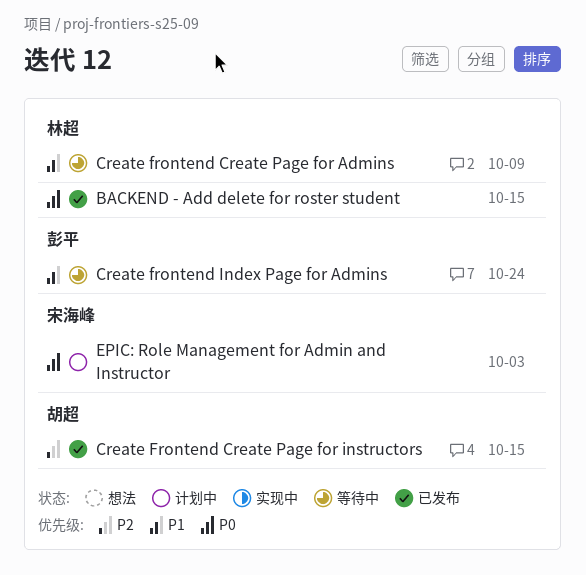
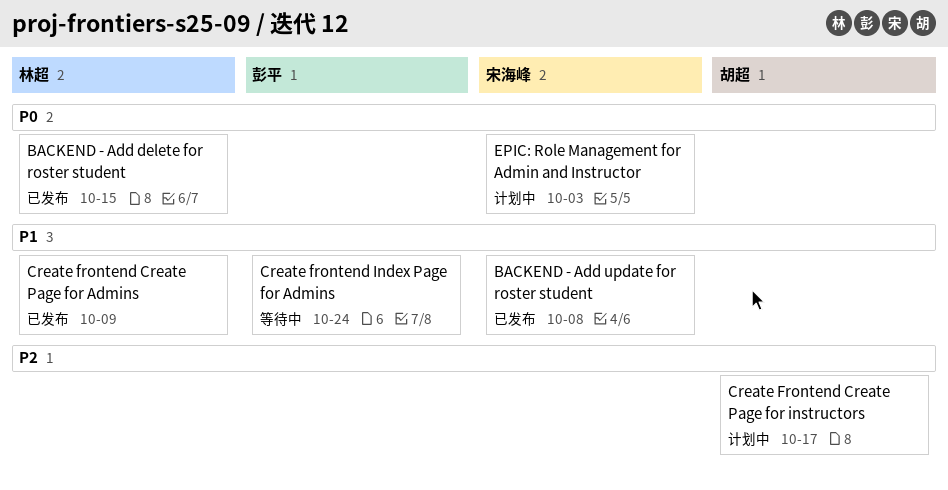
BACKEND - Add update for roster student: none -> present
Create frontend Create Page for Admins, status: 等待中 -> 已发布
Create Frontend Create Page for instructors, status: 已发布 -> 计划中
Create Frontend Create Page for instructors, due: Oct 15 -> Oct 17

